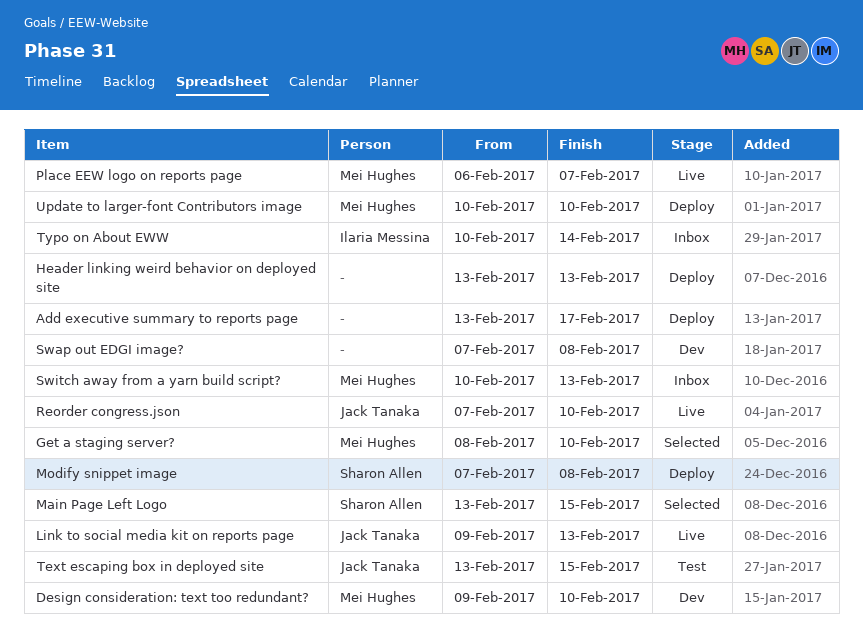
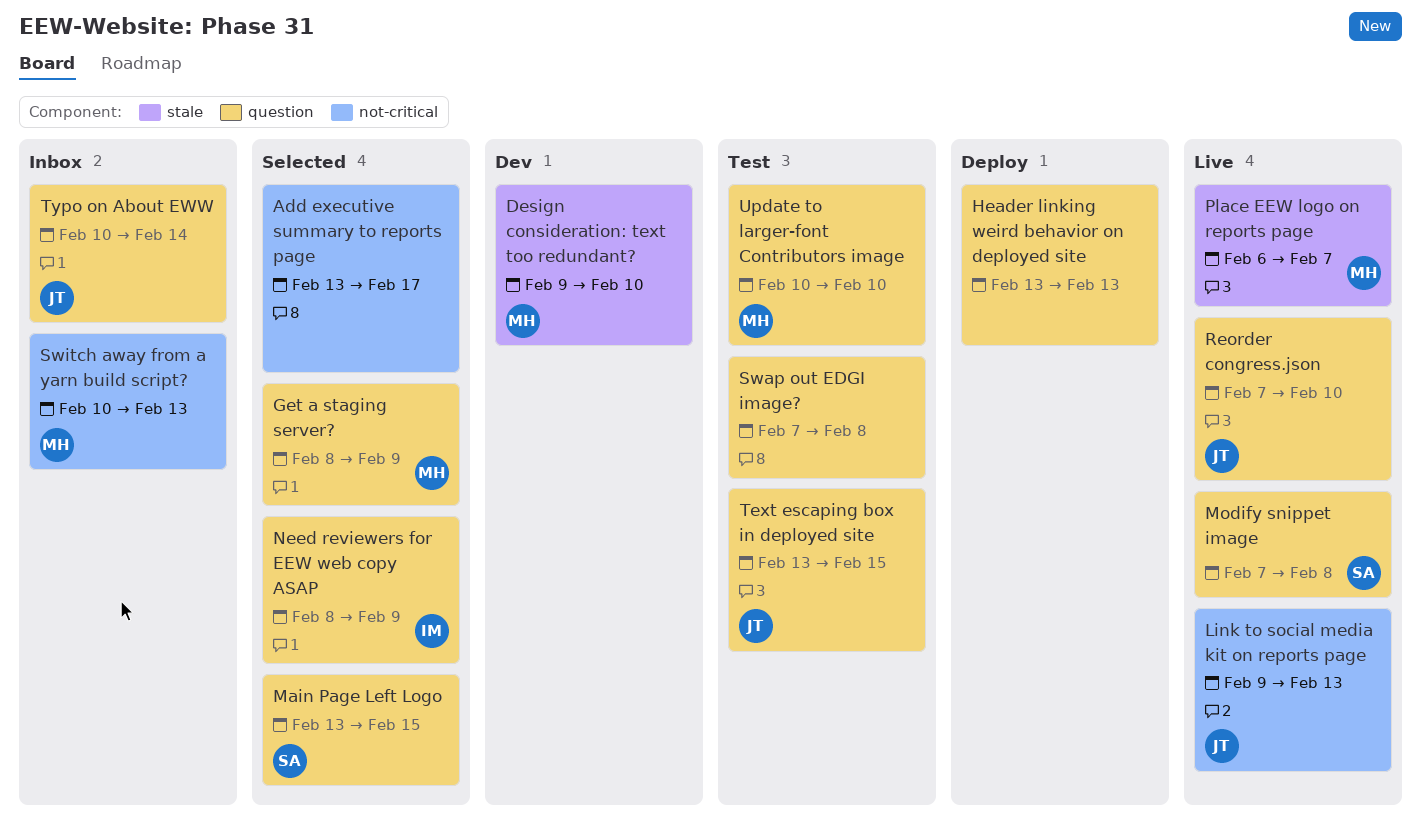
Add executive summary to reports page, status: Deploy -> Selected
Get a staging server?, due: Feb 10 -> Feb 9
Modify snippet image, status: Deploy -> Live
Need reviewers for EEW web copy ASAP: none -> present
Swap out EDGI image?, status: Dev -> Test
Typo on About EWW, owner: Ilaria Messina -> Jack Tanaka
Update to larger-font Contributors image, status: Deploy -> Test

